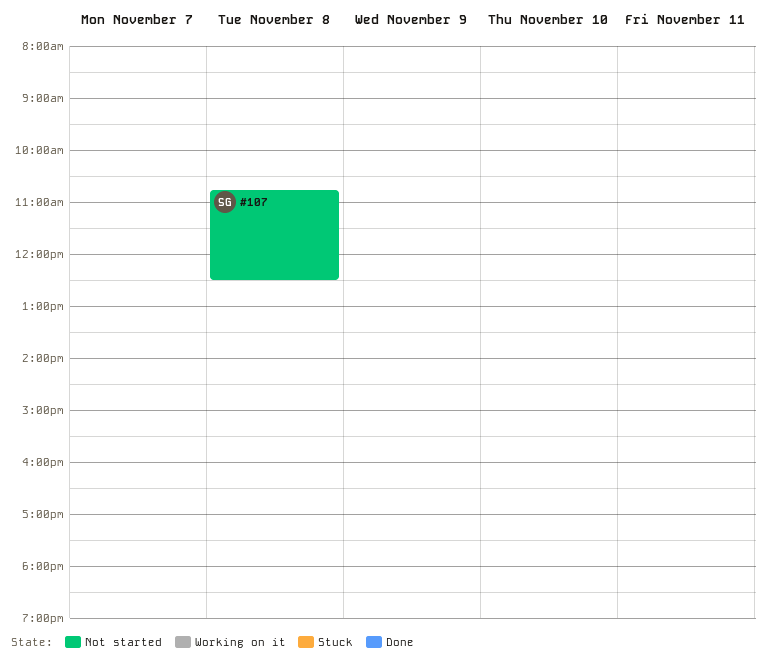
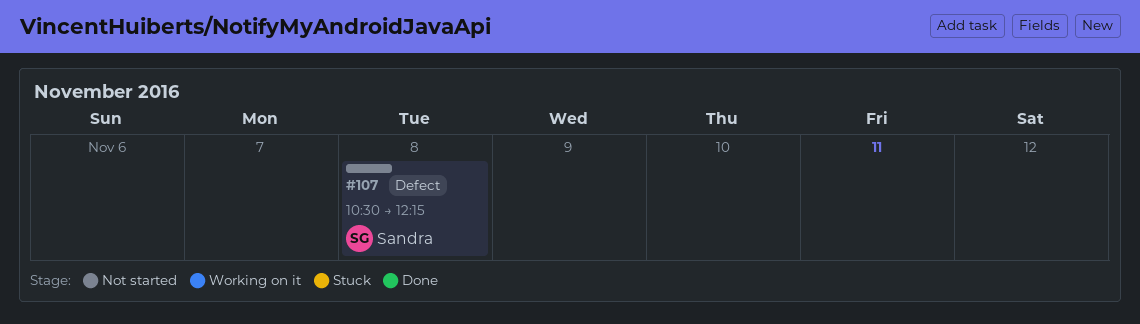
#107, begins: 10:45 -> 10:30
#107, ends: 12:30 -> 12:15

